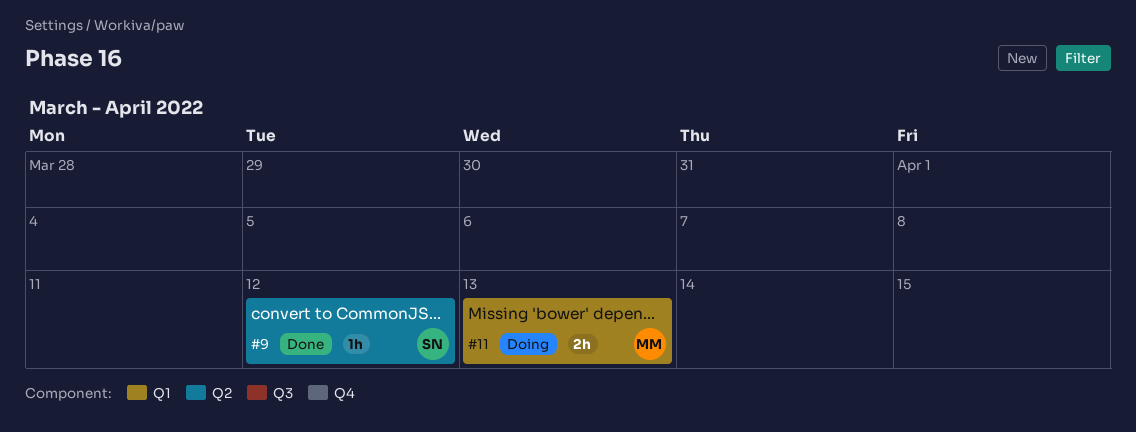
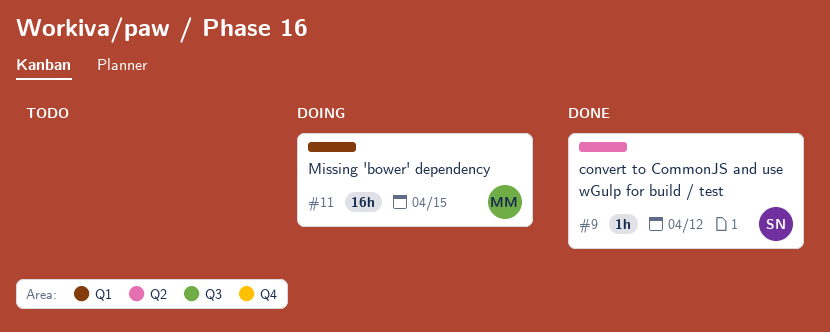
#11, estimate: 2h -> 16h
#11, due: Apr 13 -> Apr 15

